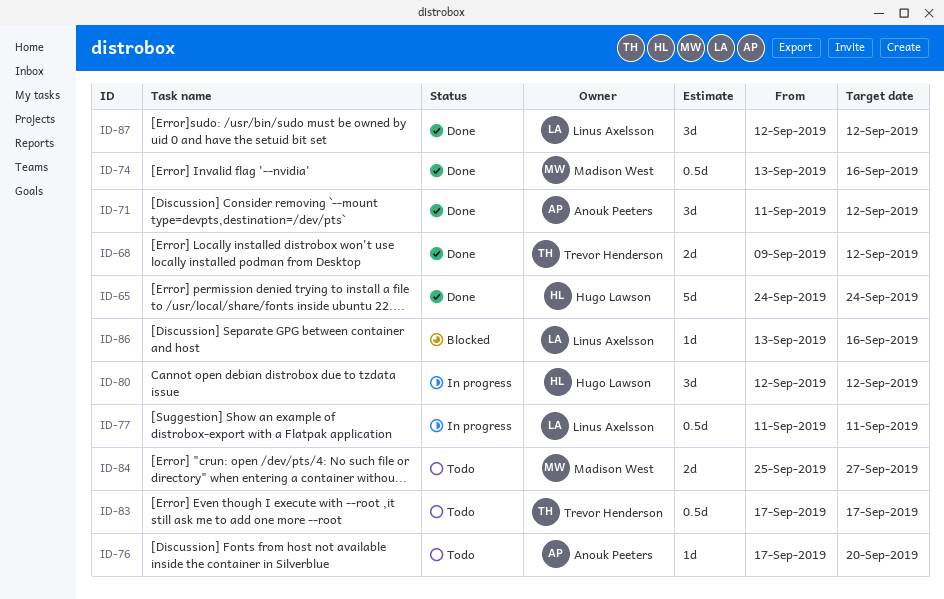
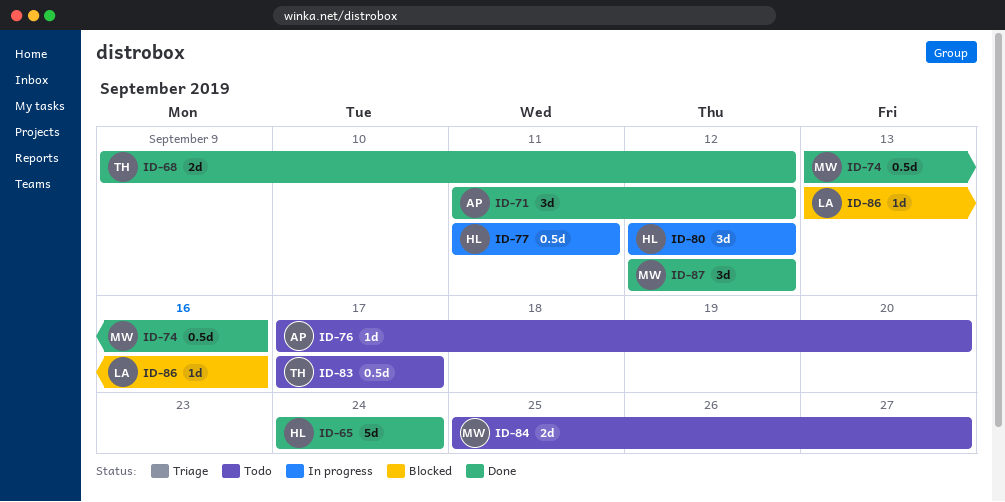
ID-77, owner: Linus Axelsson -> Hugo Lawson
ID-87, owner: Linus Axelsson -> Madison West

